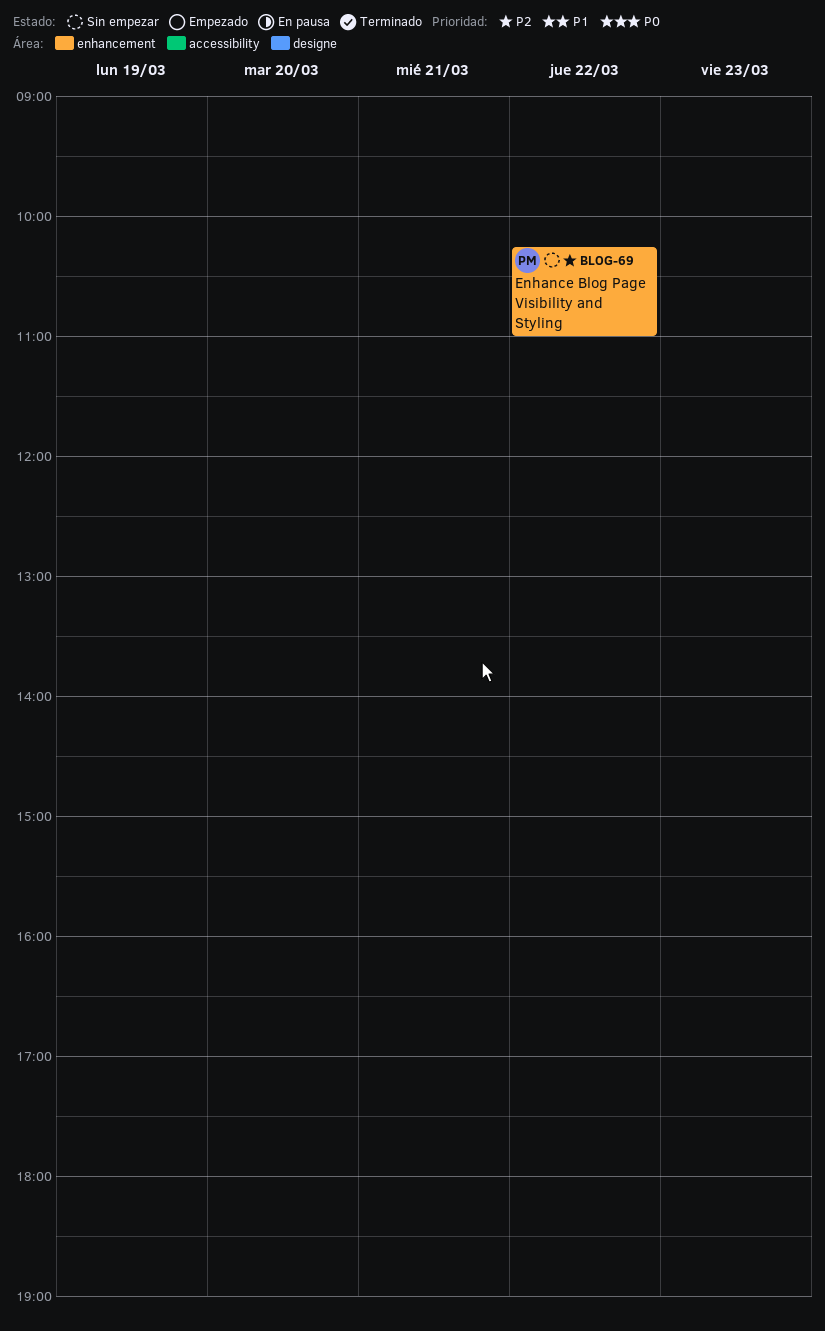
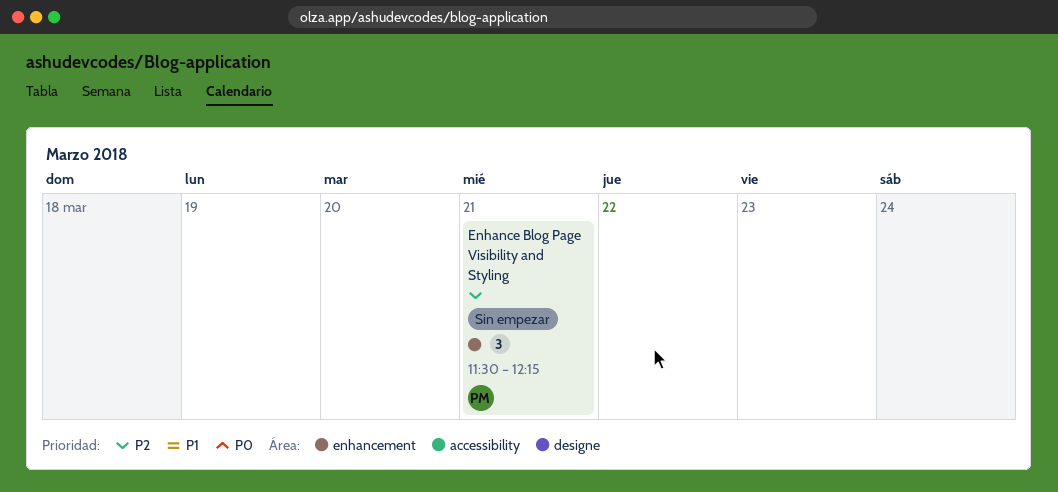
Enhance Blog Page Visibility and Styling, day: Mar 22 -> Mar 21
Enhance Blog Page Visibility and Styling, begins: 10:15 -> 11:30
Enhance Blog Page Visibility and Styling, ends: 11:00 -> 12:15

